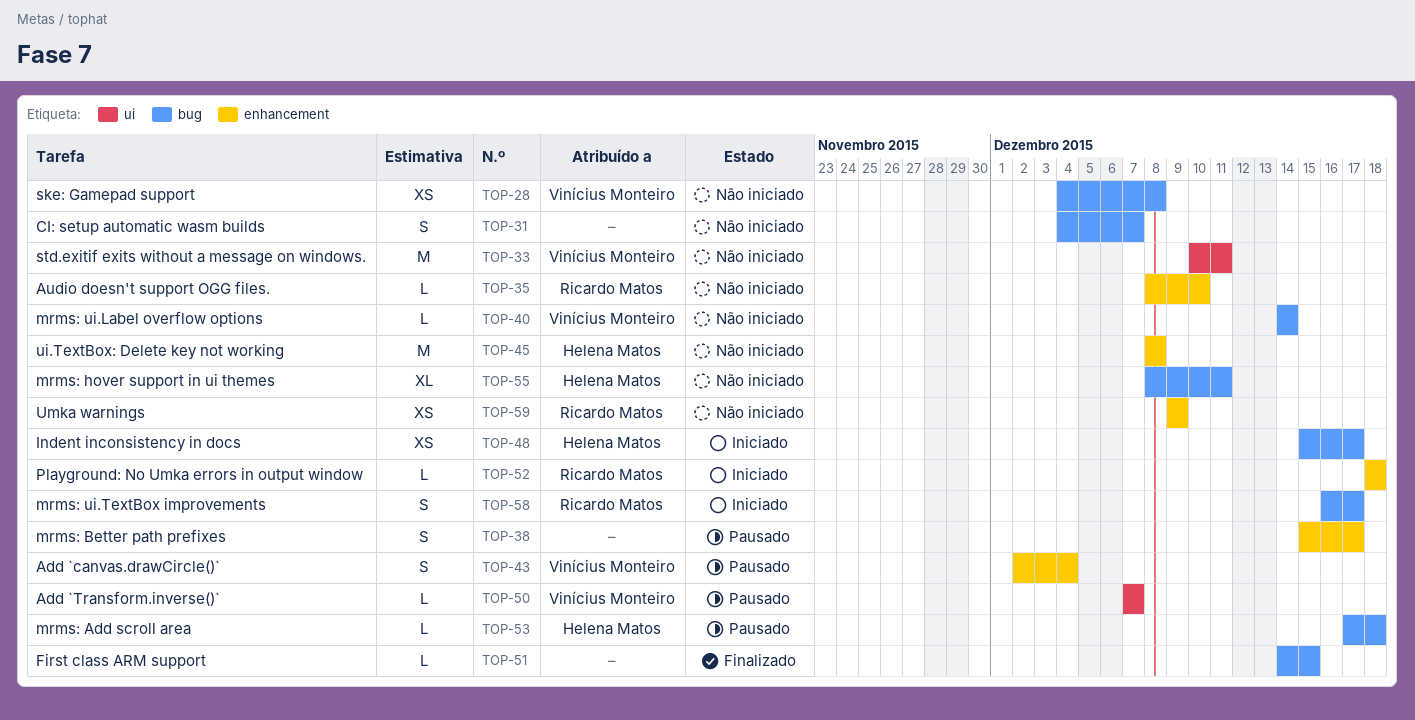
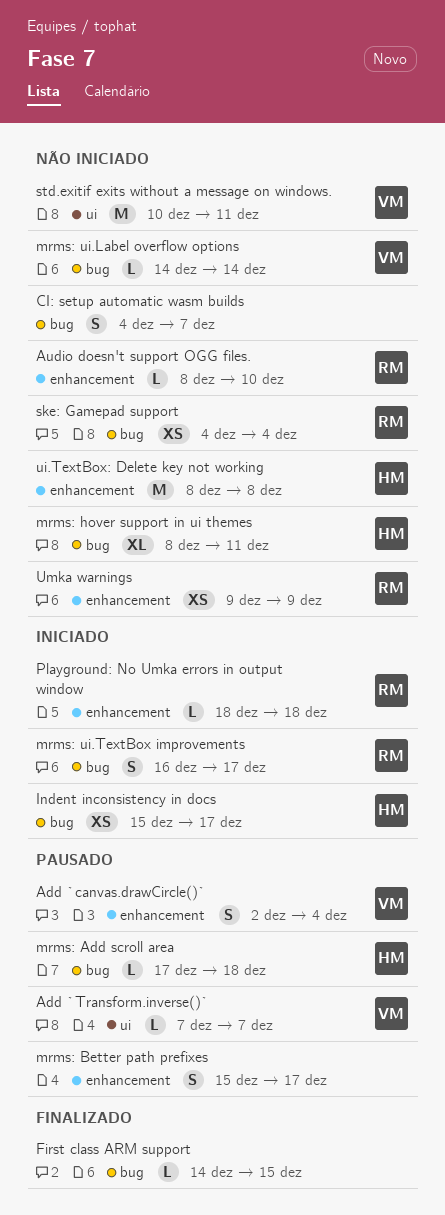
ske: Gamepad support, owner: Vinícius Monteiro -> Ricardo Matos
ske: Gamepad support, due: Dec 8 -> Dec 4

